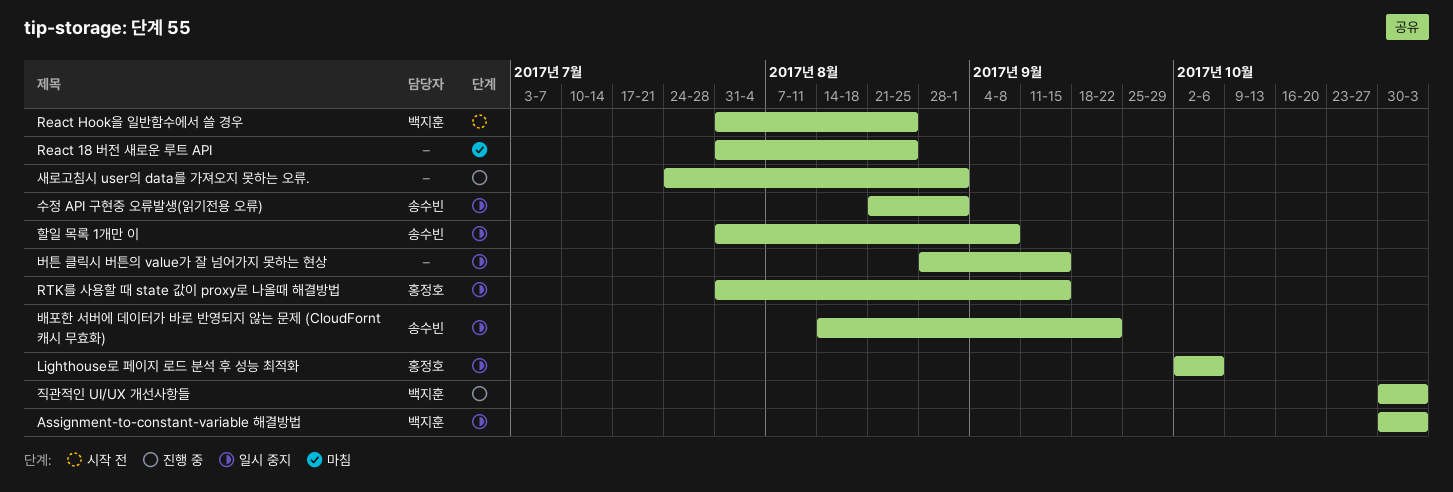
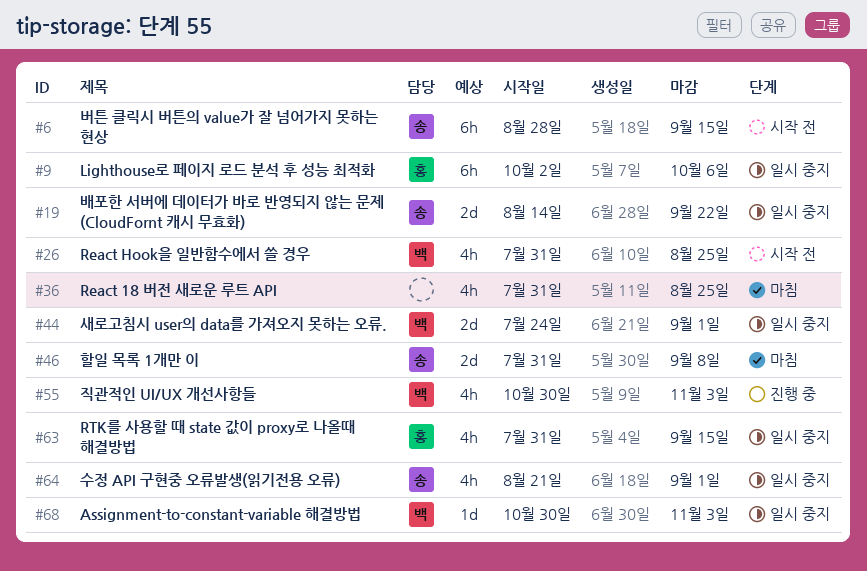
버튼 클릭시 버튼의 value가 잘 넘어가지 못하는 현상, status: 일시 중지 -> 시작 전
버튼 클릭시 버튼의 value가 잘 넘어가지 못하는 현상, owner: none -> 송수빈
새로고침시 user의 data를 가져오지 못하는 오류., status: 진행 중 -> 일시 중지
새로고침시 user의 data를 가져오지 못하는 오류., owner: none -> 백지훈
할일 목록 1개만 이, status: 일시 중지 -> 마침

